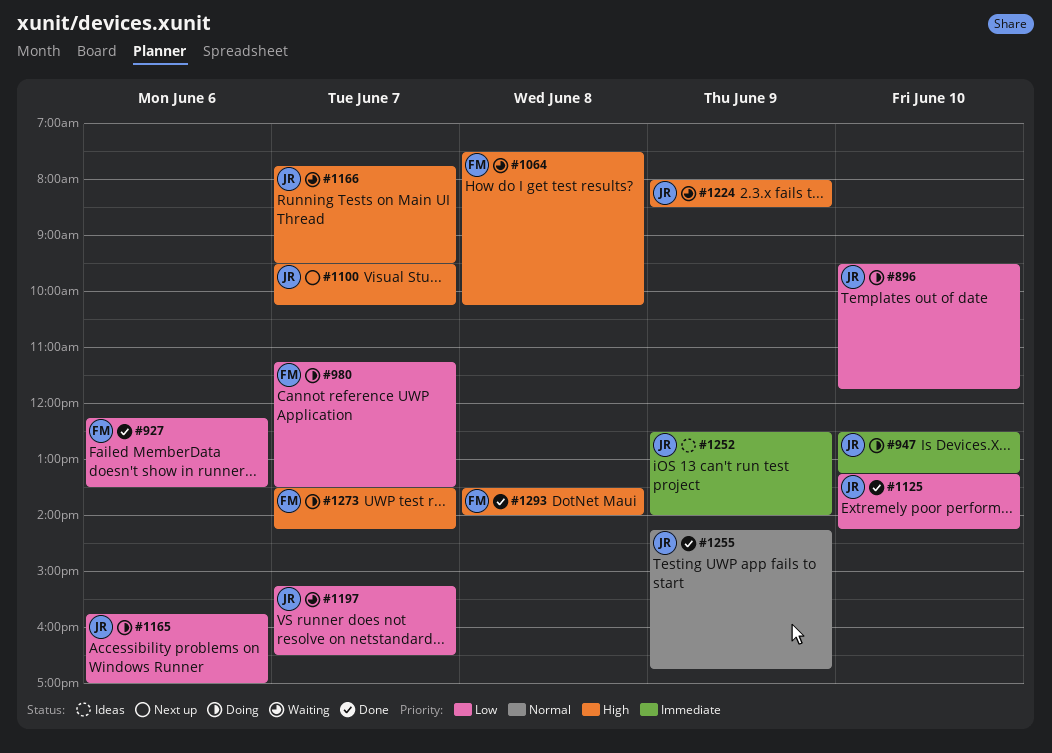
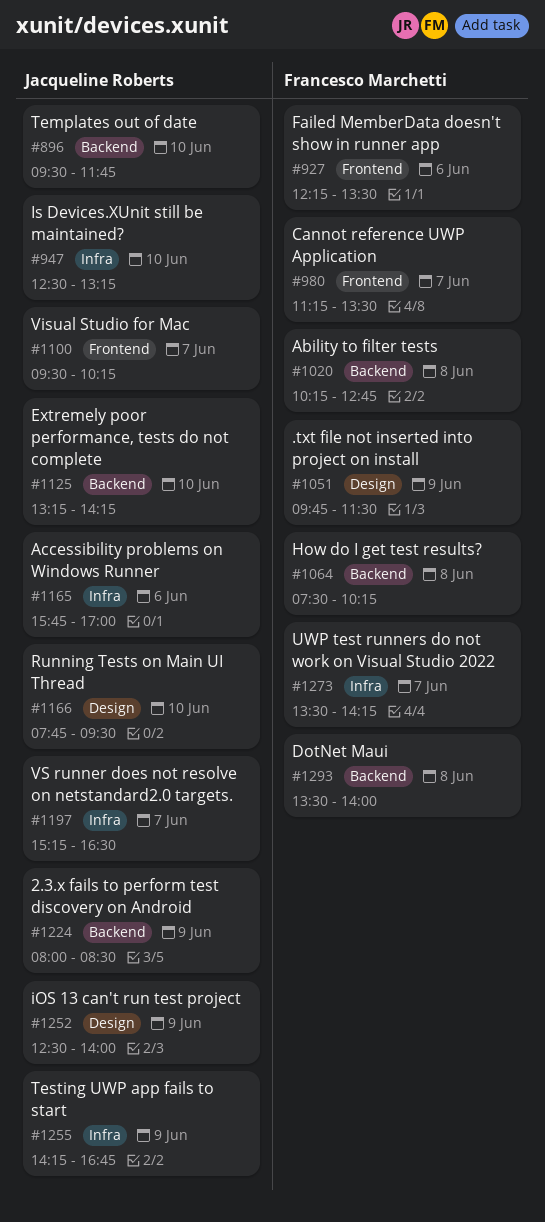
#1020: none -> present
#1051: none -> present
#1166, day: Jun 7 -> Jun 10

